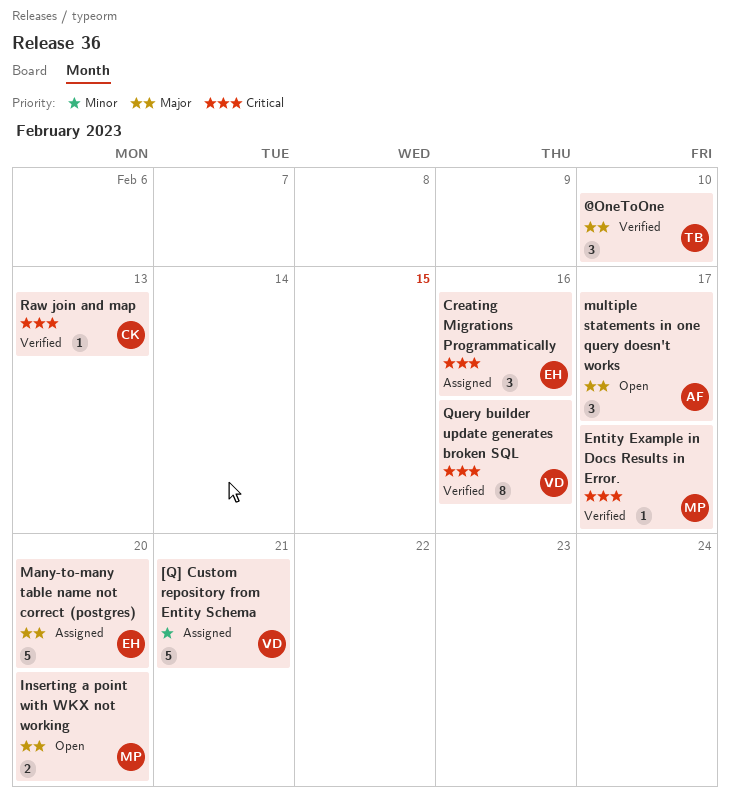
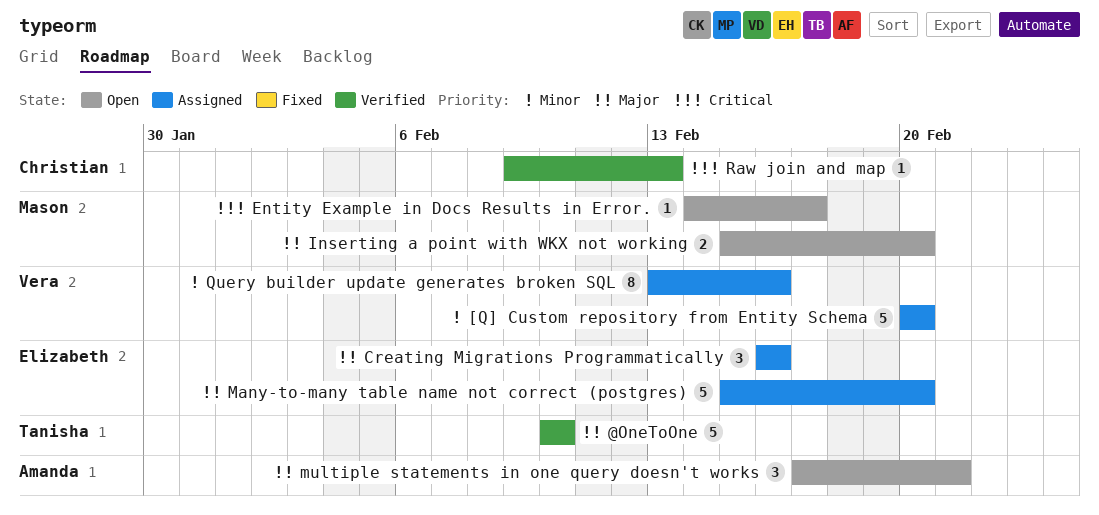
@OneToOne, estimate: 3 -> 5
[Q] Custom repository from Entity Schema, due: Feb 21 -> Feb 20
Creating Migrations Programmatically, priority: Critical -> Major
Entity Example in Docs Results in Error., status: Verified -> Open
multiple statements in one query doesn't works, due: Feb 17 -> Feb 21
Query builder update generates broken SQL, status: Verified -> Assigned
Query builder update generates broken SQL, priority: Critical -> Minor

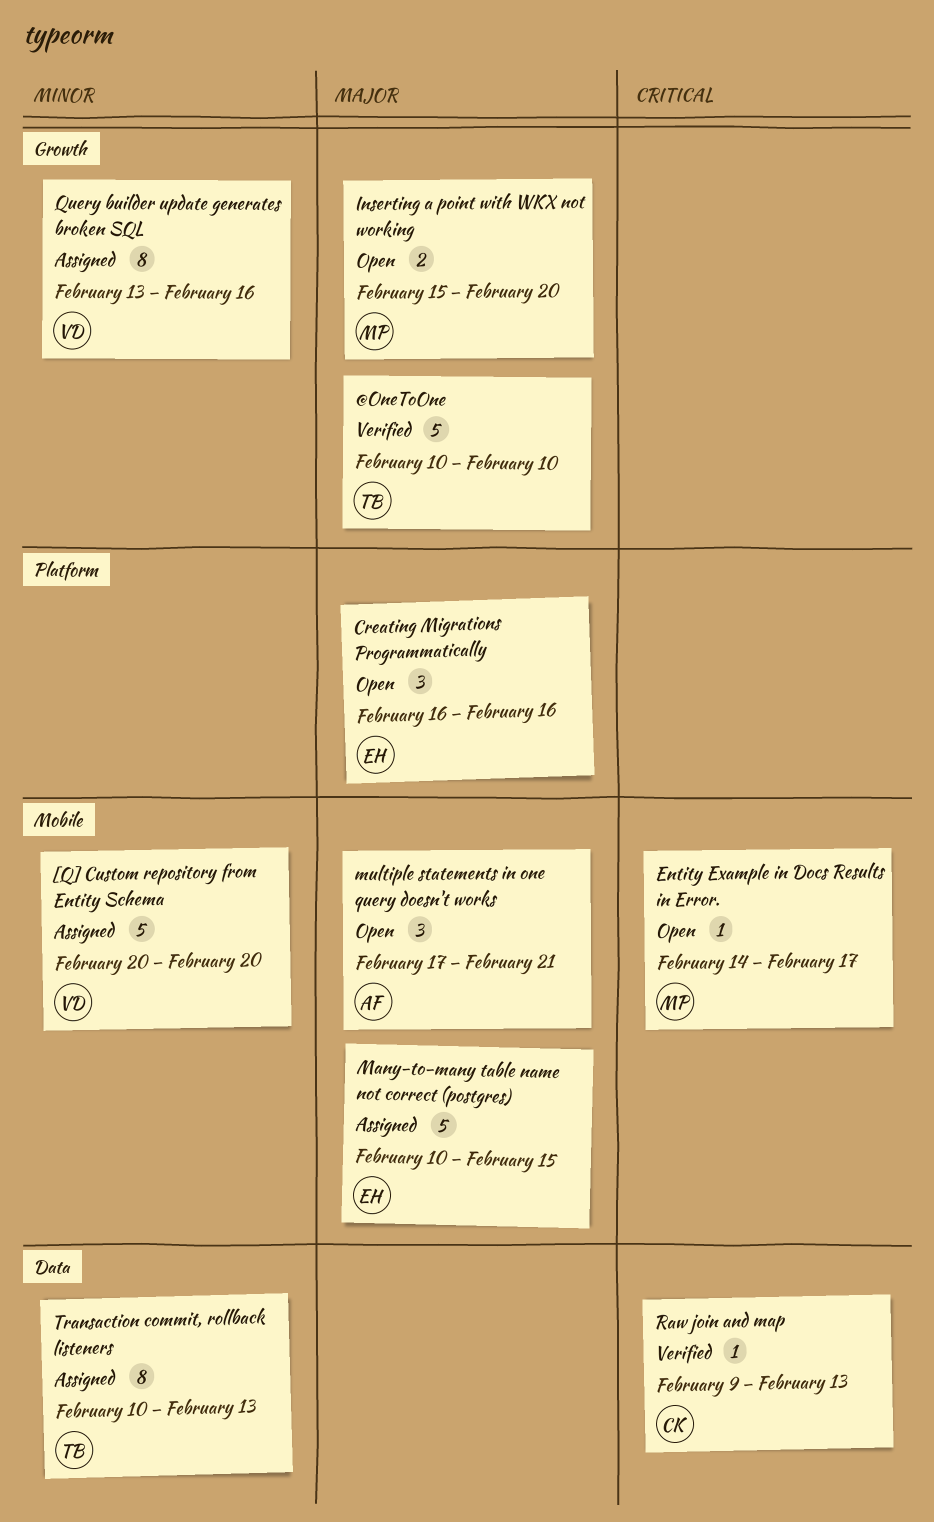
Creating Migrations Programmatically, status: Assigned -> Open
Many-to-many table name not correct (postgres), start: Feb 15 -> Feb 10
Many-to-many table name not correct (postgres), due: Feb 20 -> Feb 15
Transaction commit, rollback listeners: none -> present

